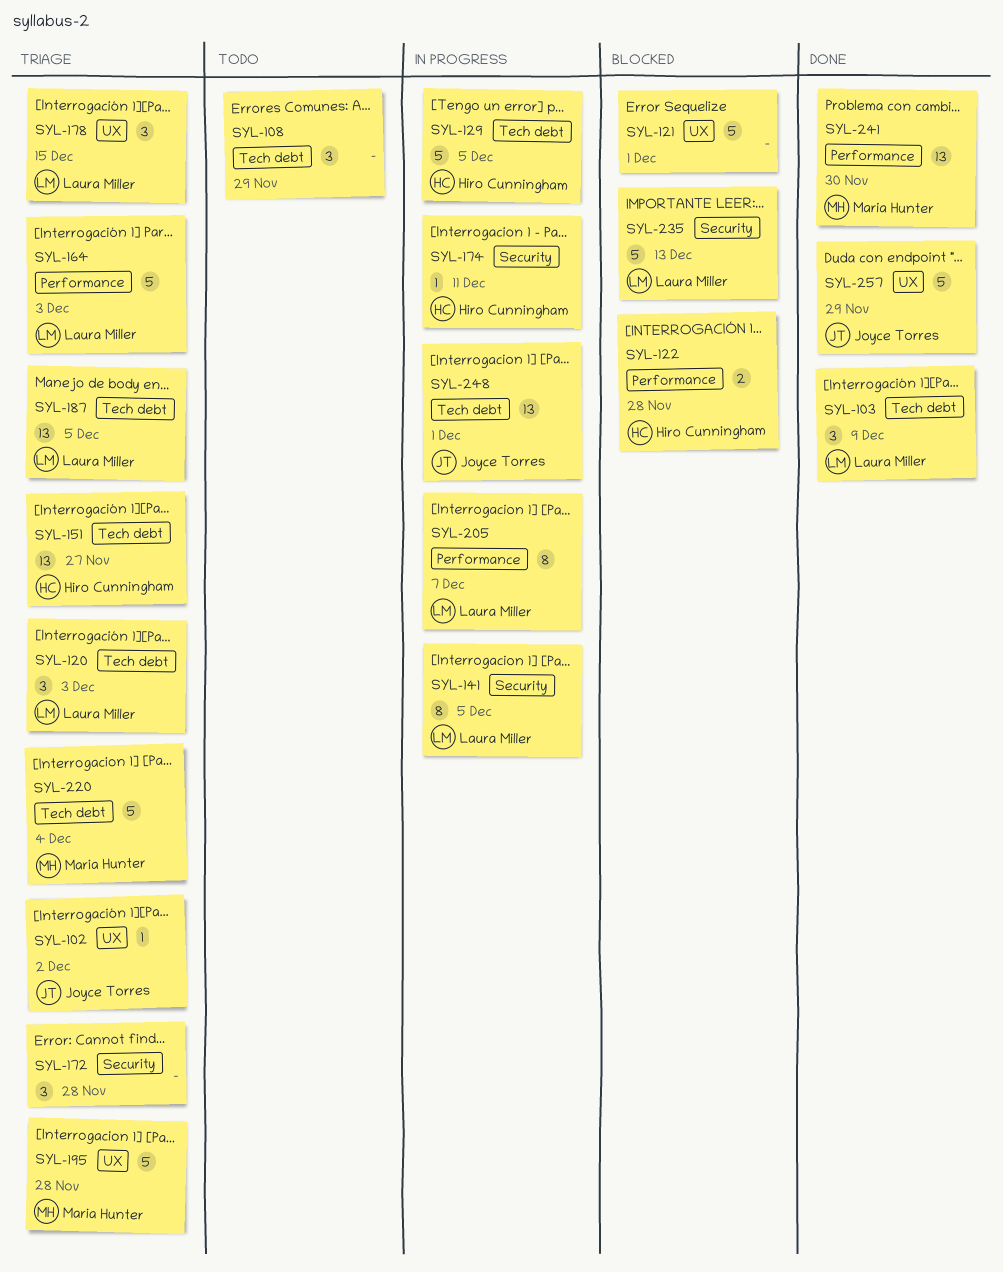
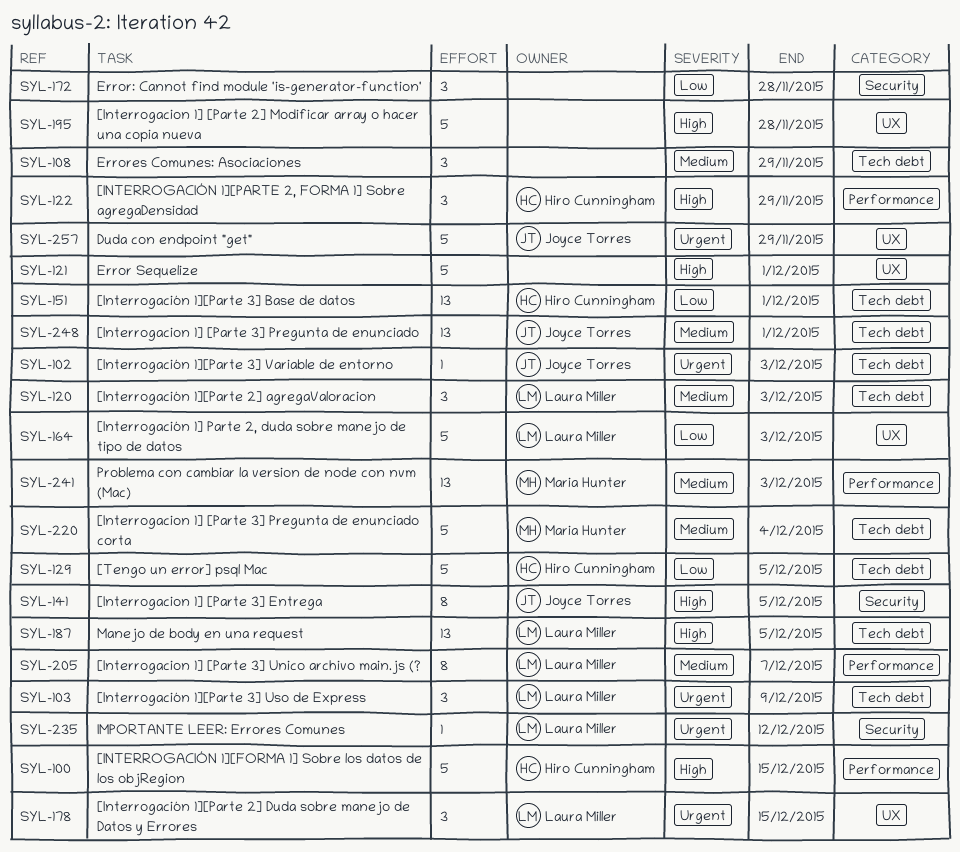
SYL-100: none -> present
SYL-102, label: UX -> Tech debt
SYL-102, due: Dec 2 -> Dec 3
SYL-122, estimate: 2 -> 3
SYL-122, due: Nov 28 -> Nov 29
SYL-141, owner: Laura Miller -> Joyce Torres
SYL-151, due: Nov 27 -> Dec 1
SYL-164, label: Performance -> UX
SYL-174: present -> none
SYL-195, owner: Maria Hunter -> none
SYL-235, estimate: 5 -> 1
SYL-235, due: Dec 13 -> Dec 12
SYL-241, due: Nov 30 -> Dec 3

